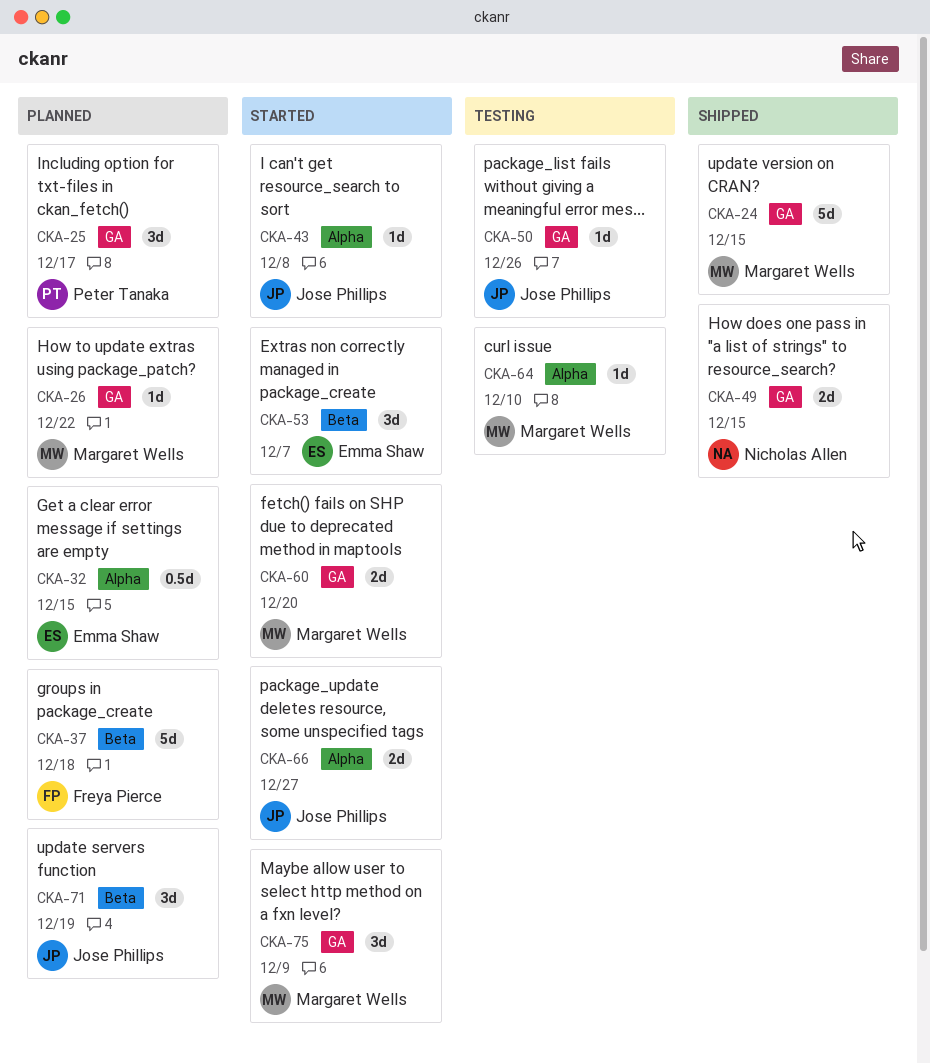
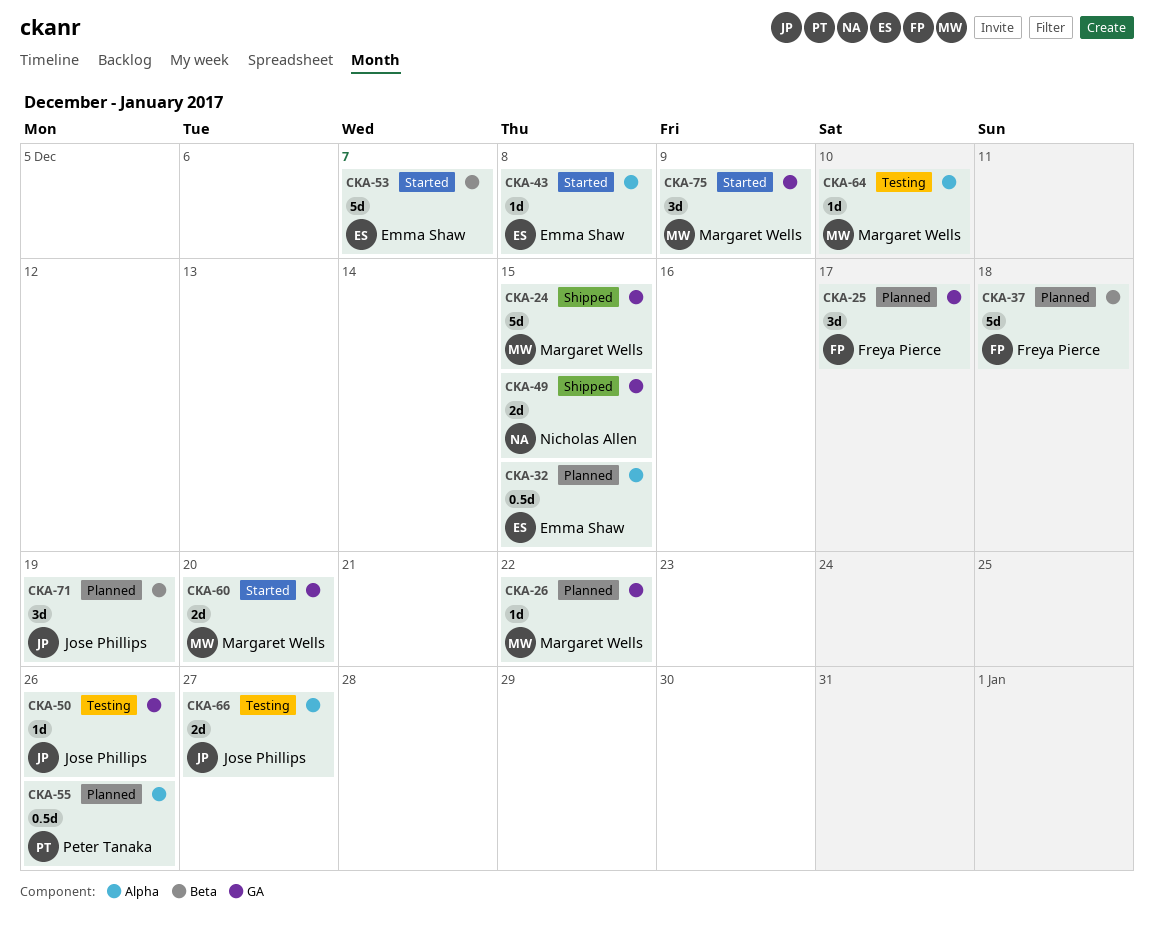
CKA-25, owner: Peter Tanaka -> Freya Pierce
CKA-43, owner: Jose Phillips -> Emma Shaw
CKA-53, estimate: 3d -> 5d
CKA-55: none -> present
CKA-66, status: Started -> Testing

